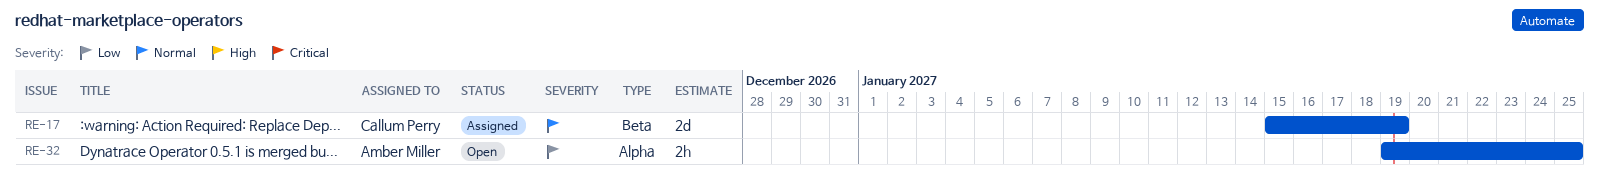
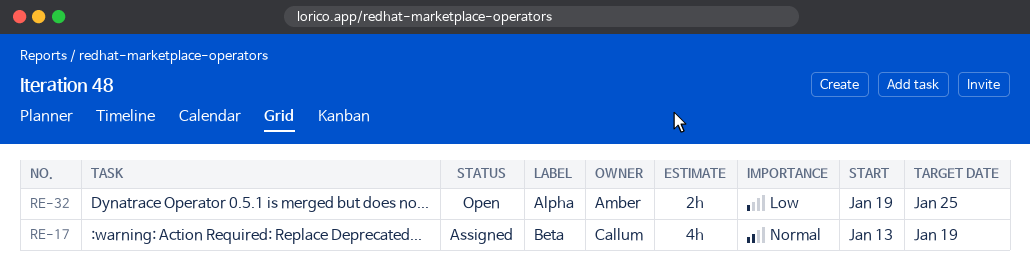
RE-17, estimate: 2d -> 4h
RE-17, start: Jan 15 -> Jan 13

